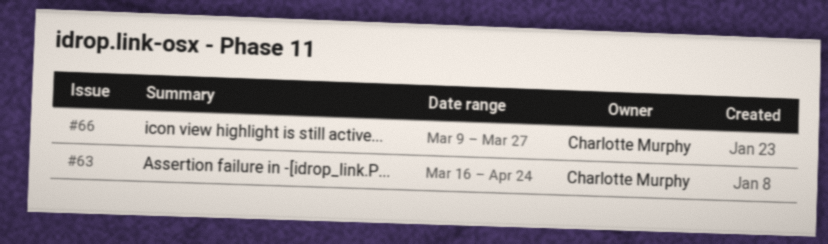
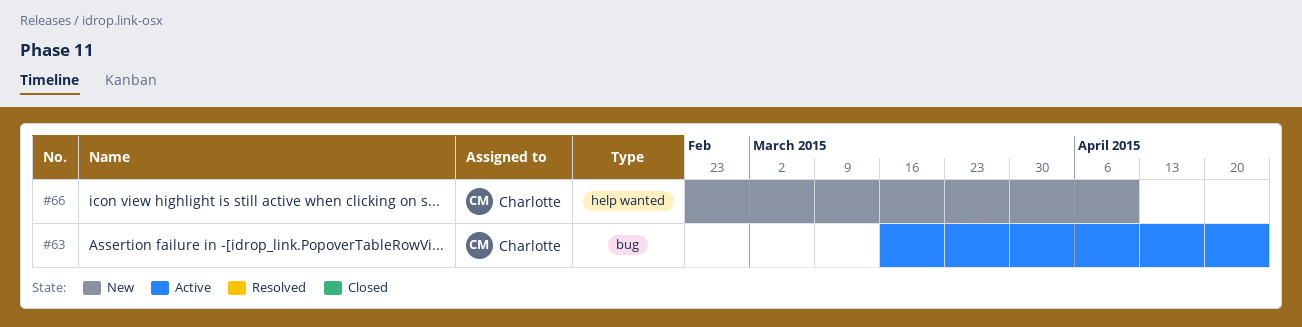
#66, start: Mar 9 -> Feb 23
#66, due: Mar 27 -> Apr 10

